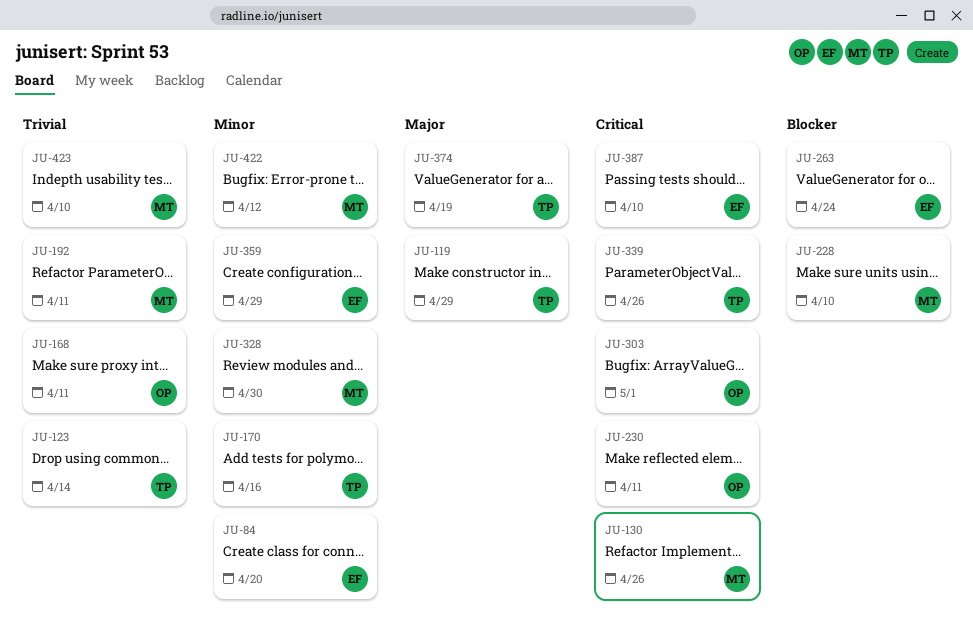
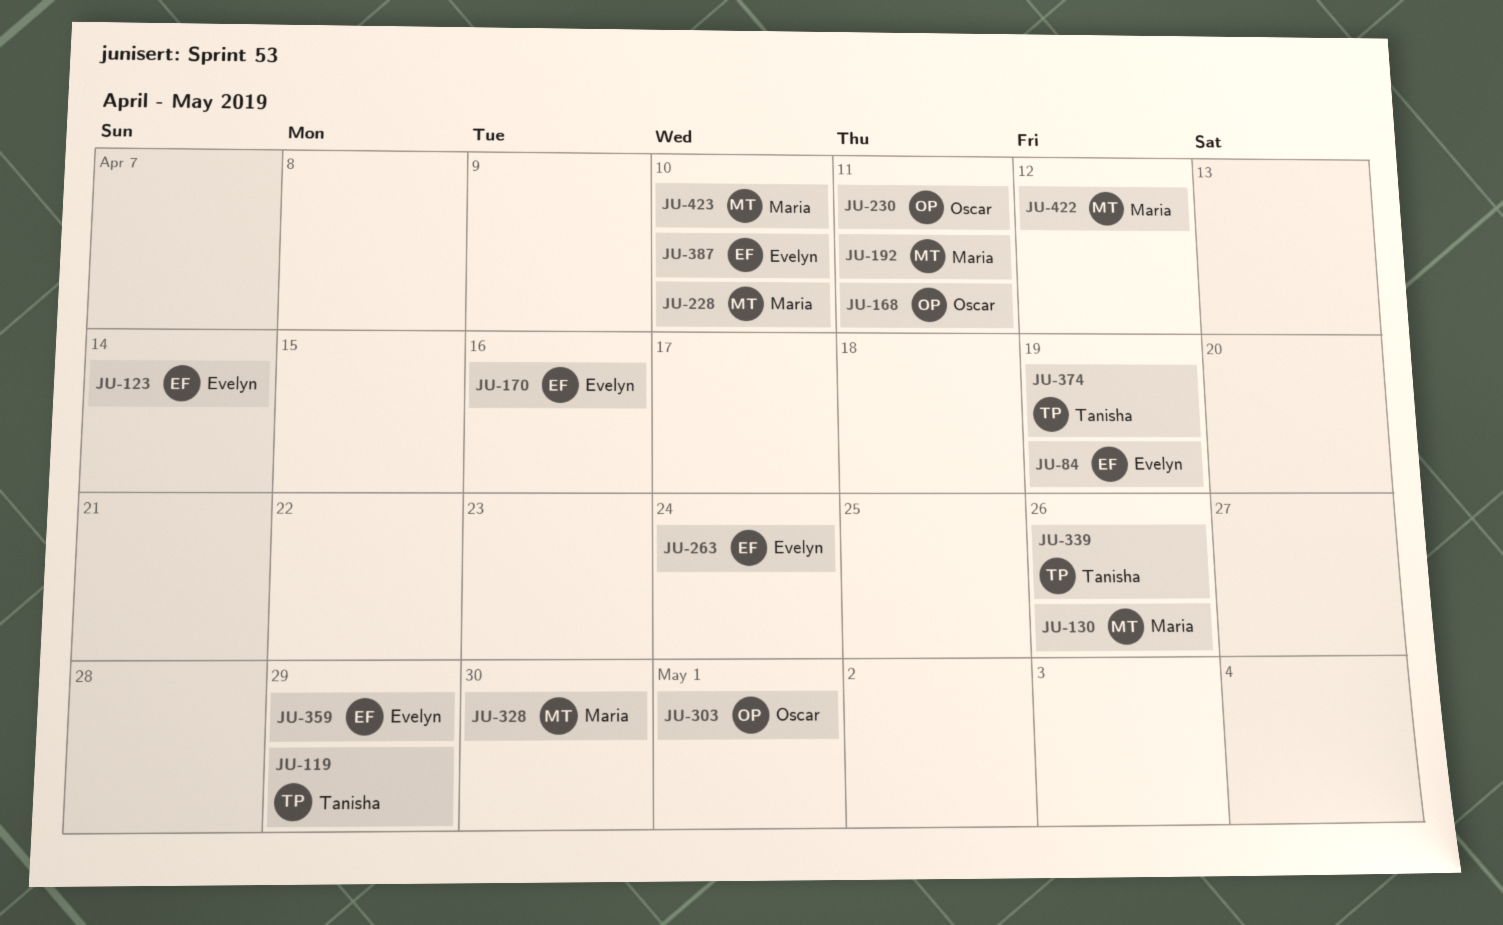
JU-84, due: Apr 20 -> Apr 19
JU-123, owner: Tanisha -> Evelyn
JU-170, owner: Tanisha -> Evelyn

